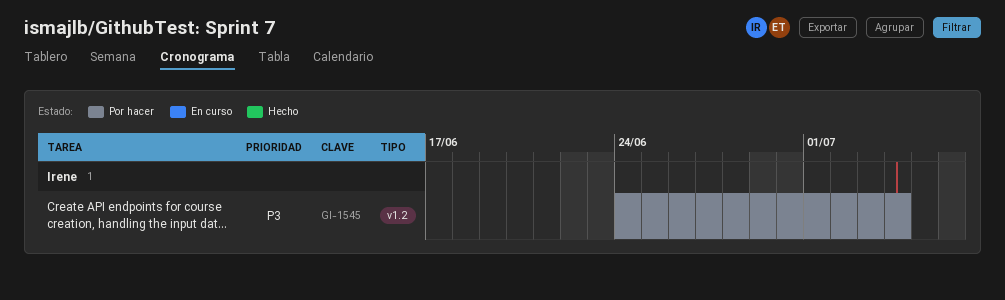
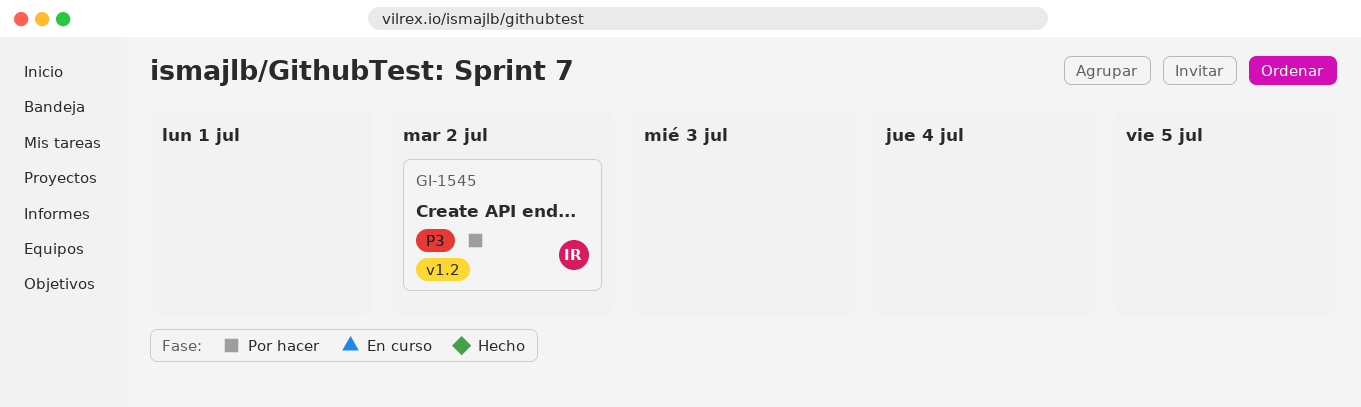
GI-1545, due: Jul 4 -> Jul 2

